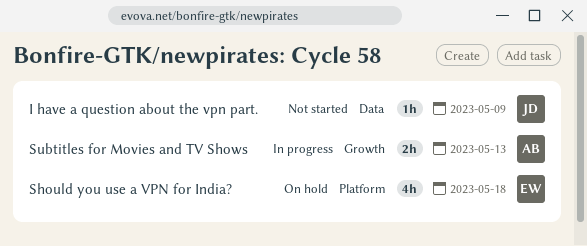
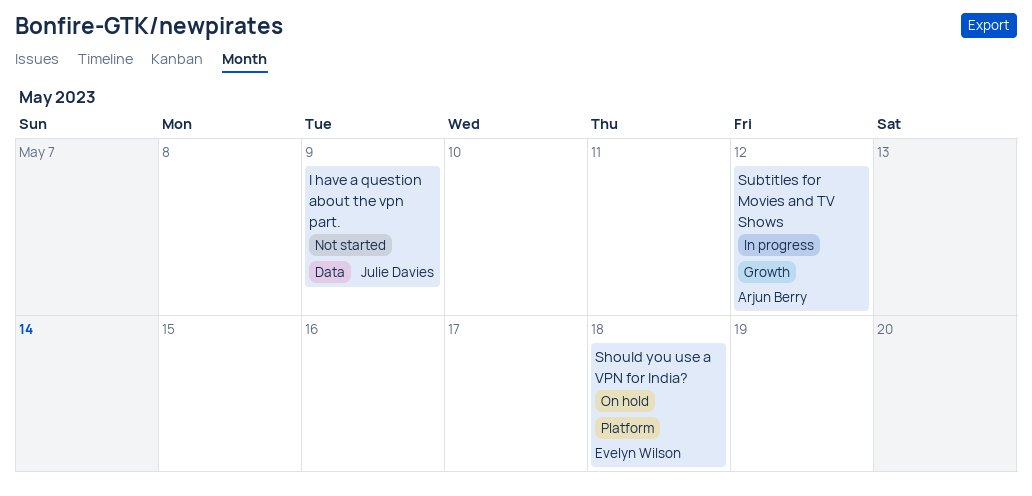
Subtitles for Movies and TV Shows, due: May 13 -> May 12

